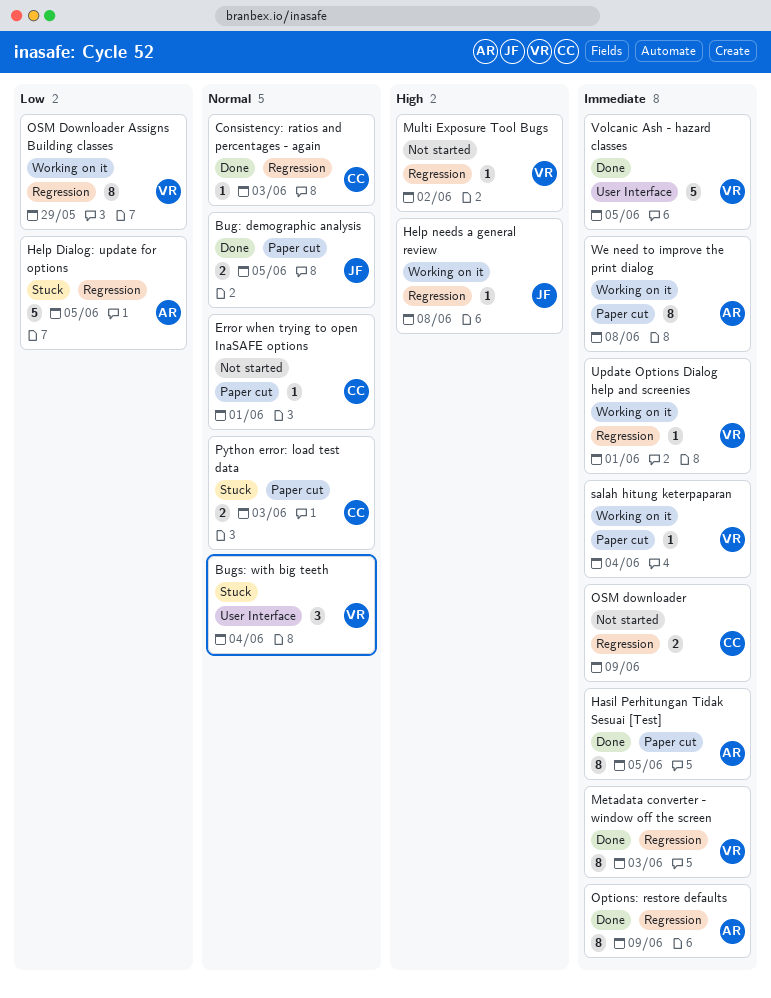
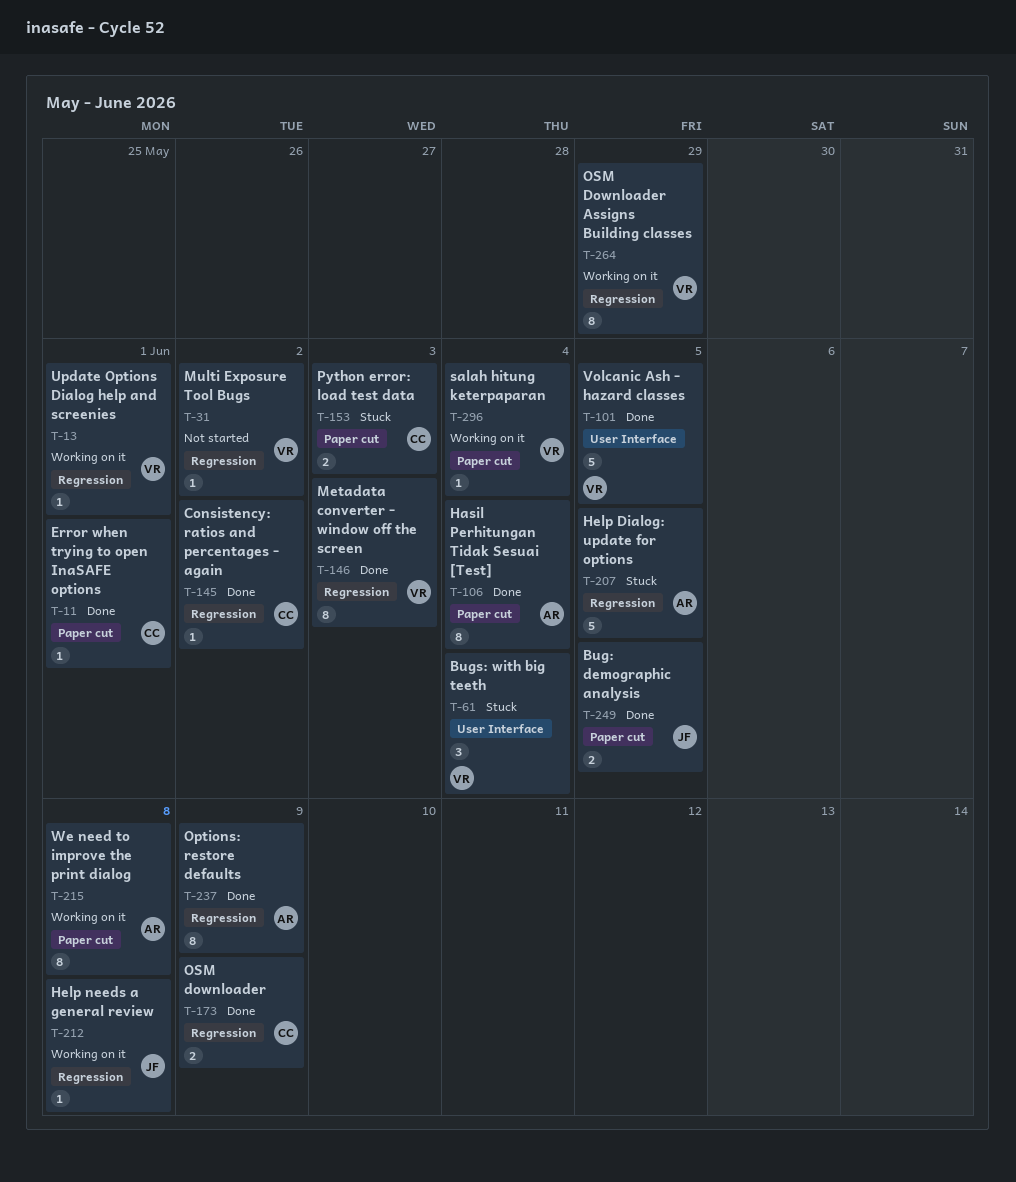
Consistency: ratios and percentages - again, due: Jun 3 -> Jun 2
Error when trying to open InaSAFE options, status: Not started -> Done
Hasil Perhitungan Tidak Sesuai [Test], due: Jun 5 -> Jun 4
OSM downloader, status: Not started -> Done

